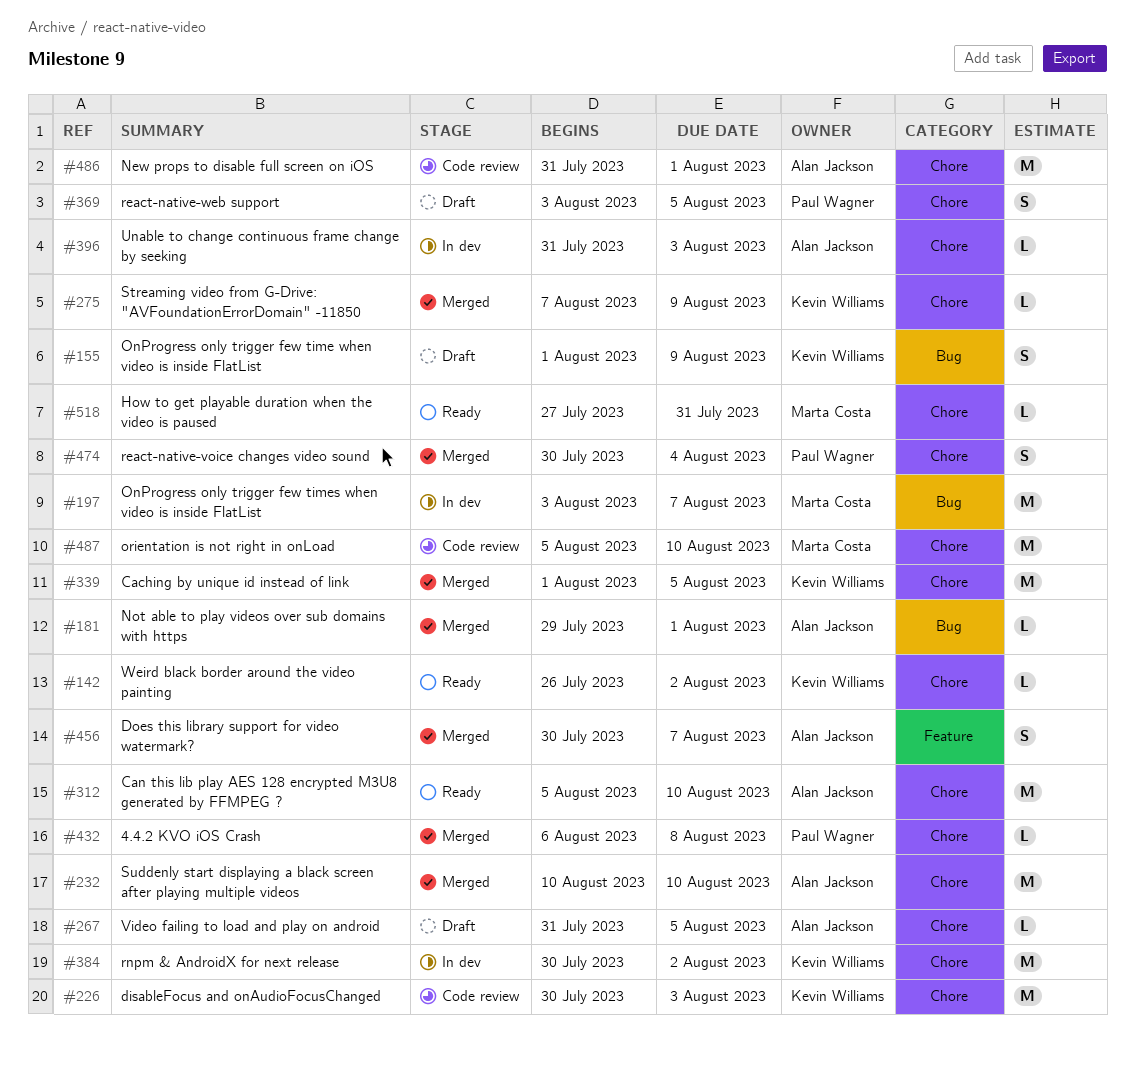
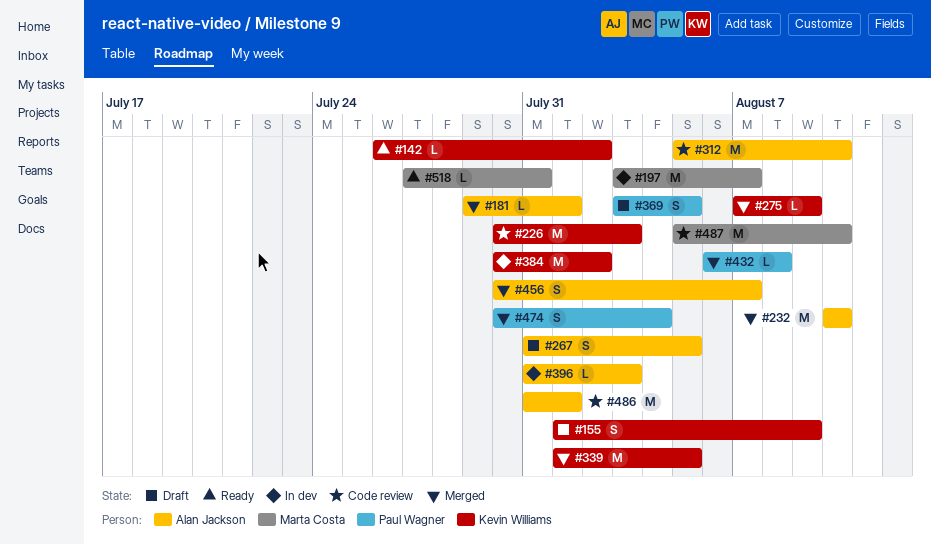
#267, estimate: L -> S
#312, status: Ready -> Code review

